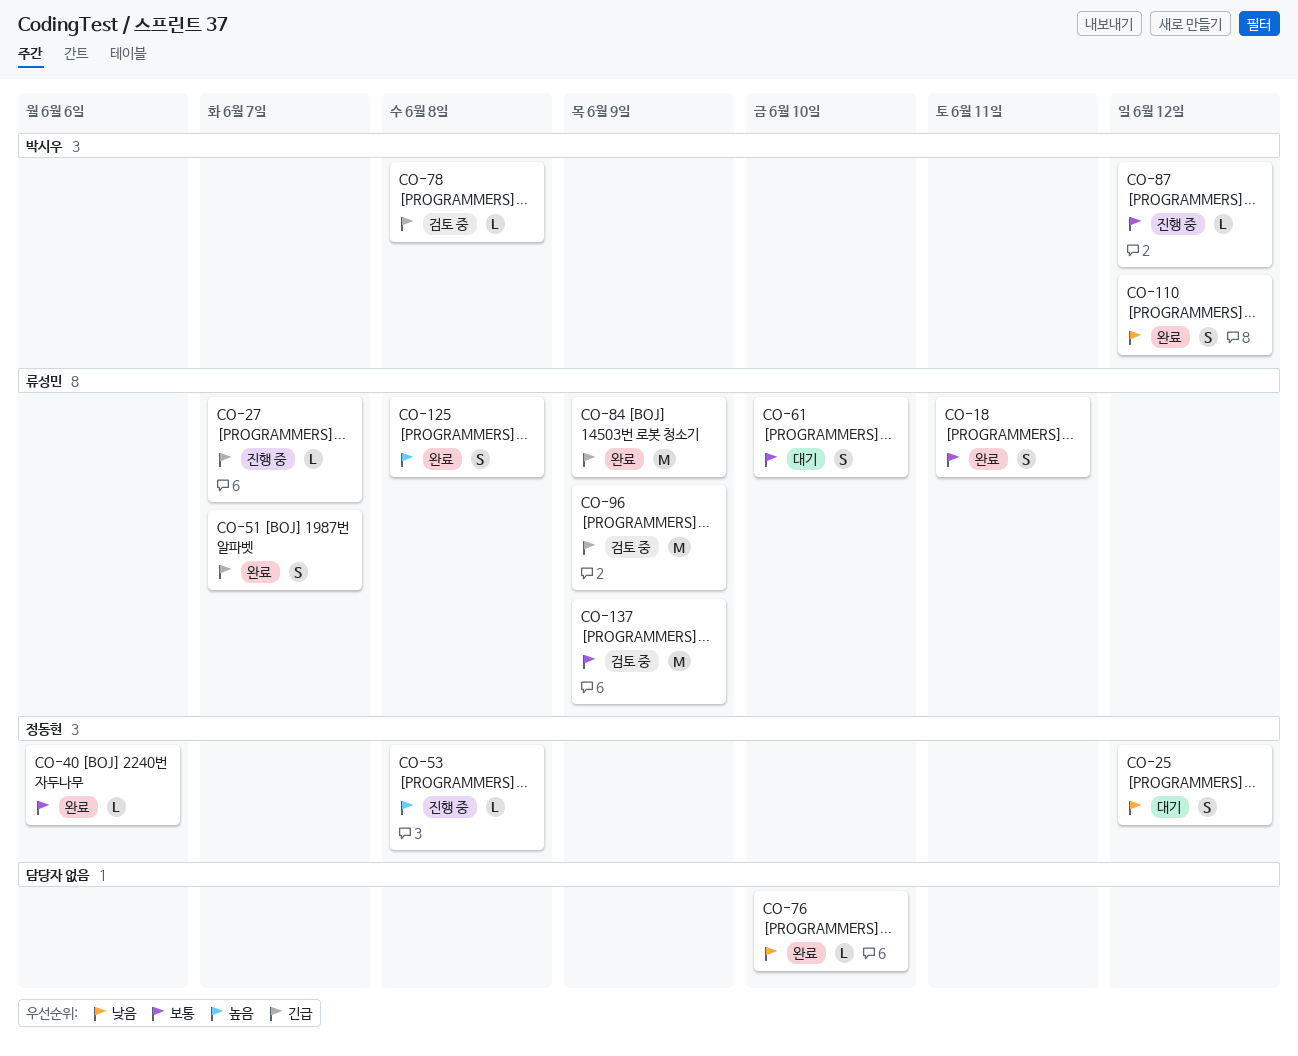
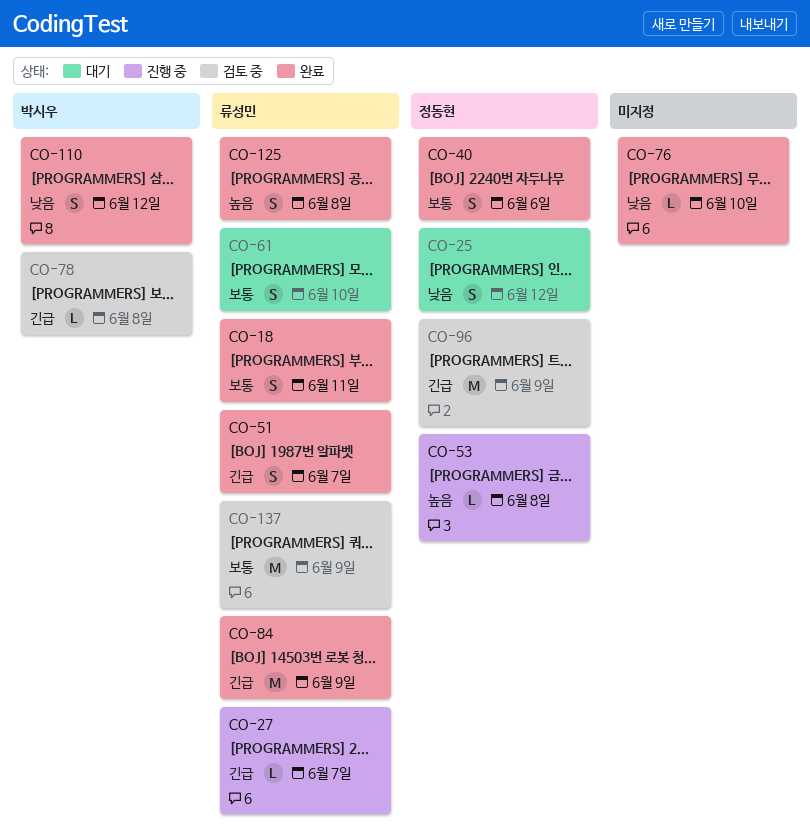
CO-40, estimate: L -> S
CO-87: present -> none
CO-96, owner: 류성민 -> 정동현

